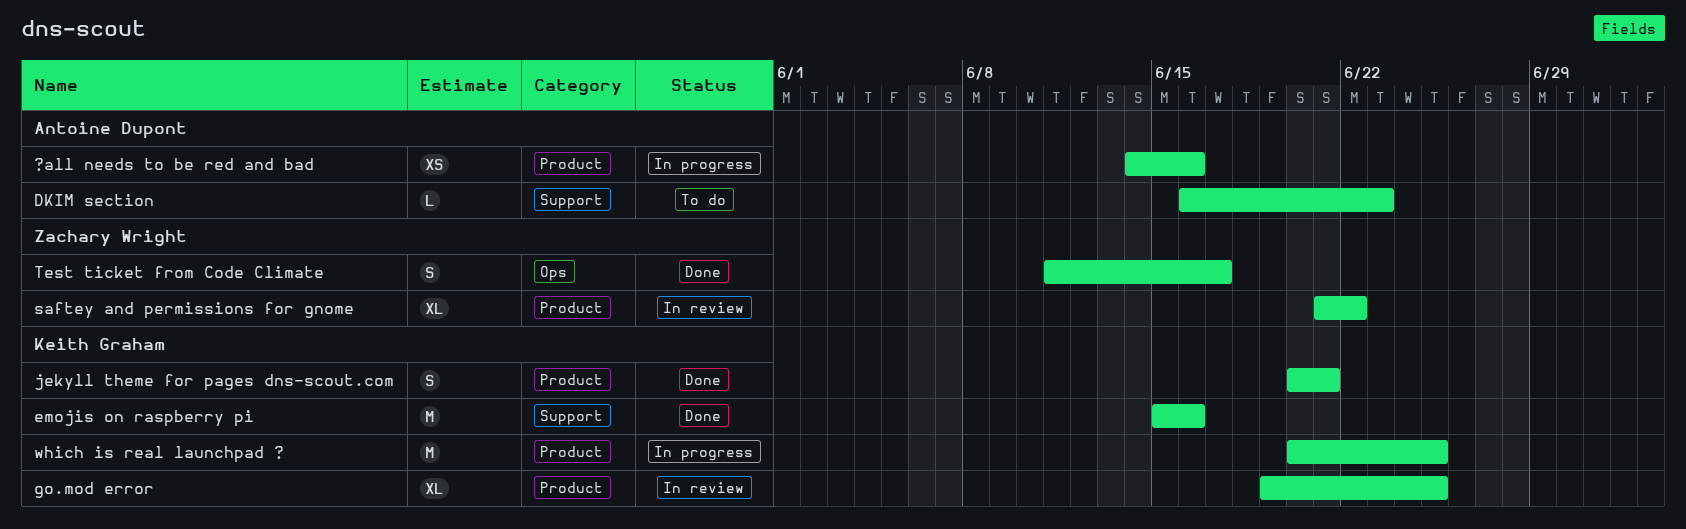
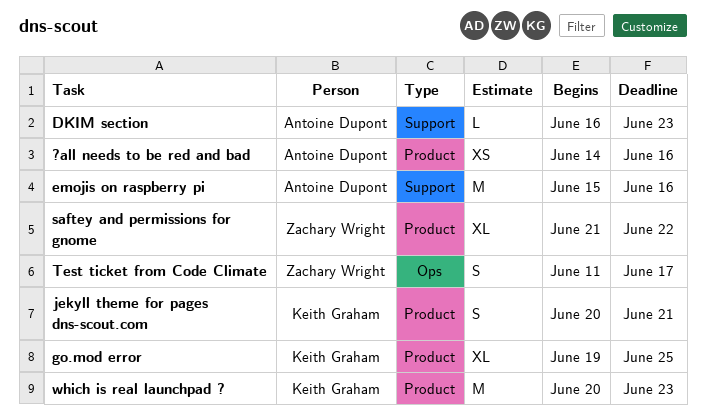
emojis on raspberry pi, owner: Keith Graham -> Antoine Dupont
which is real launchpad ?, due: Jun 25 -> Jun 23

